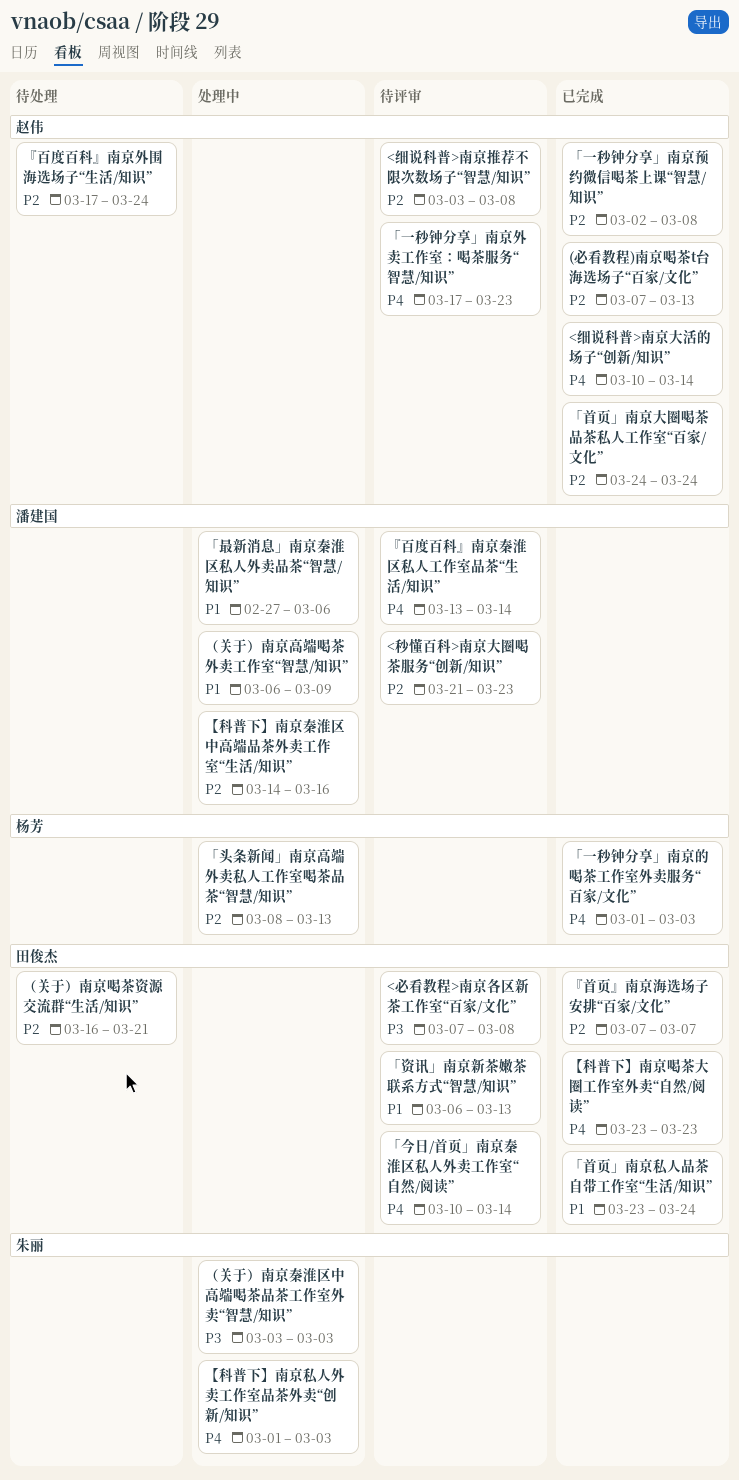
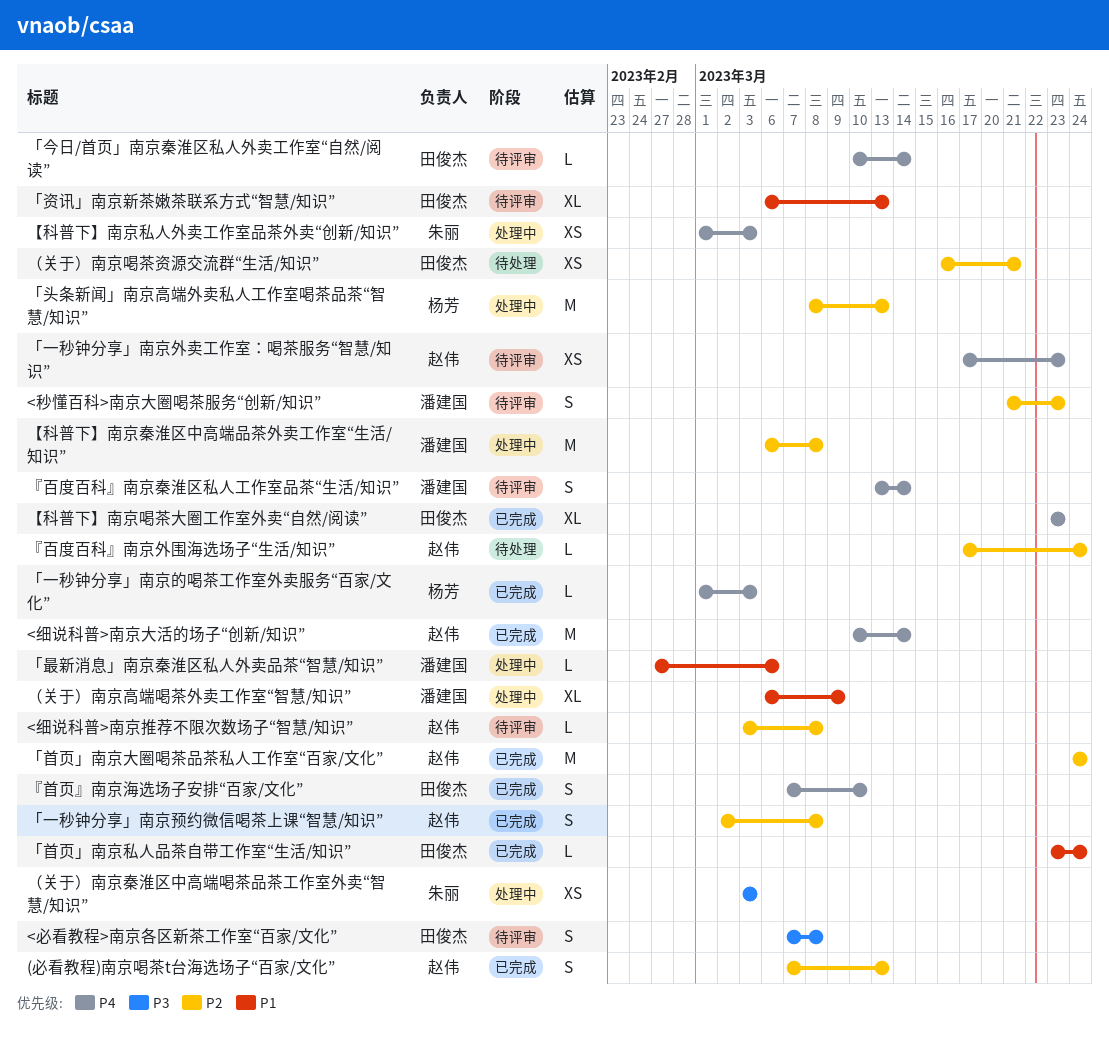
『首页』南京海选场子安排“百家/文化”, priority: P2 -> P4
『首页』南京海选场子安排“百家/文化”, due: Mar 7 -> Mar 10
【科普下】南京秦淮区中高端品茶外卖工作室“生活/知识”, start: Mar 14 -> Mar 6
【科普下】南京秦淮区中高端品茶外卖工作室“生活/知识”, due: Mar 16 -> Mar 8

